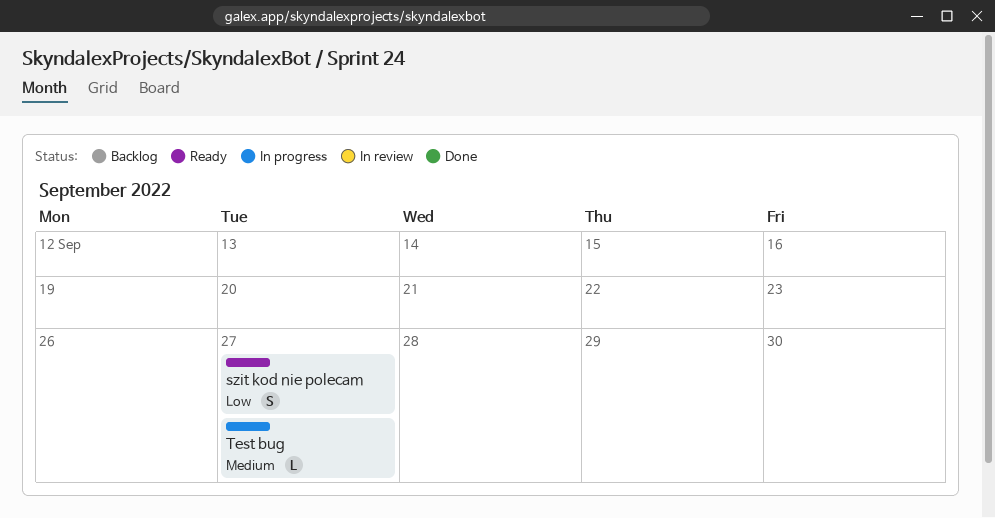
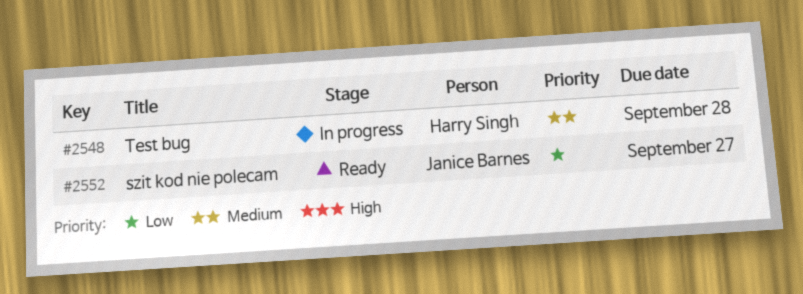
Test bug, due: Sep 27 -> Sep 28

